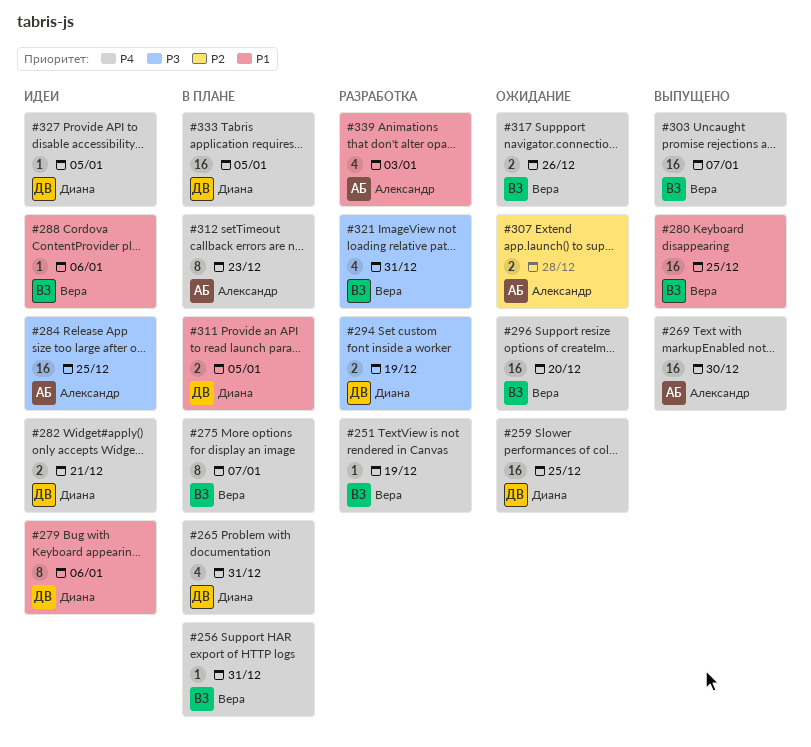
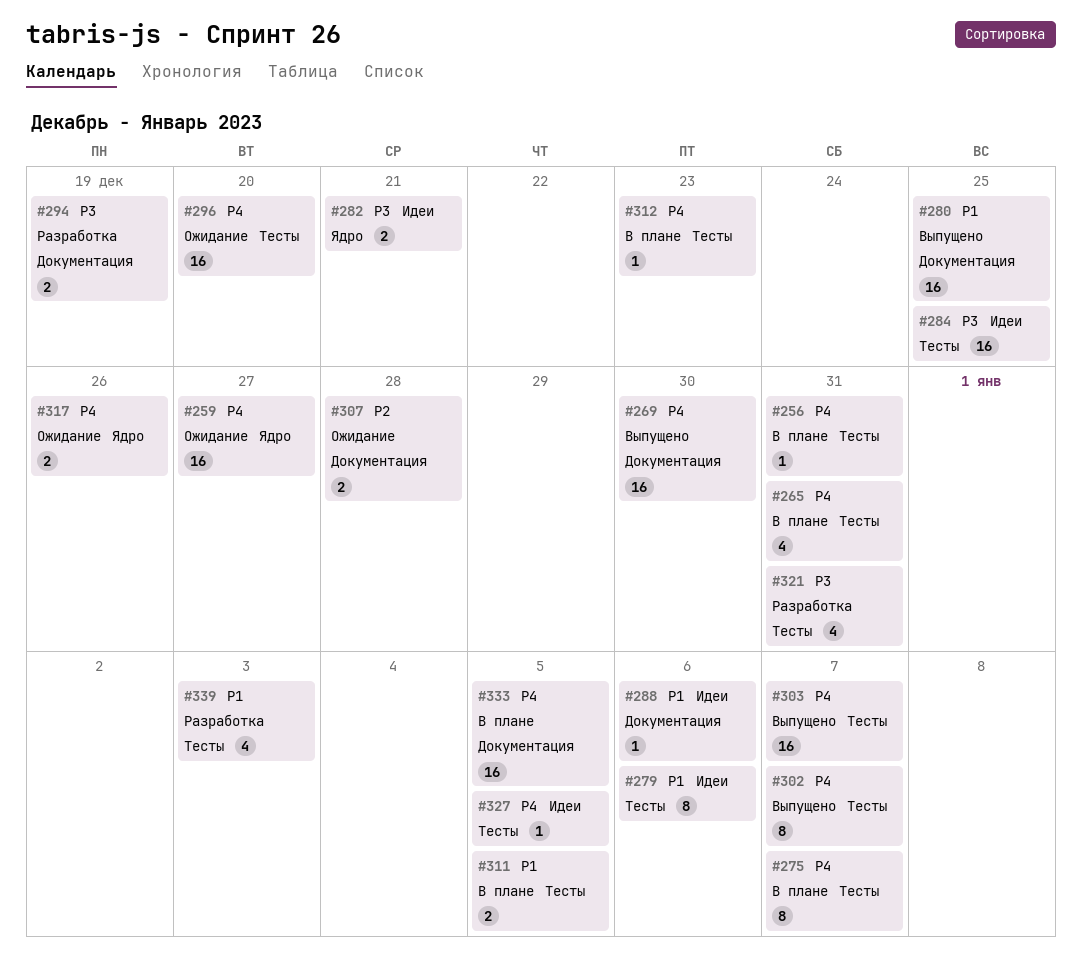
#251: present -> none
#259, due: Dec 25 -> Dec 27
#282, priority: P4 -> P3
#302: none -> present
#312, estimate: 8 -> 1

